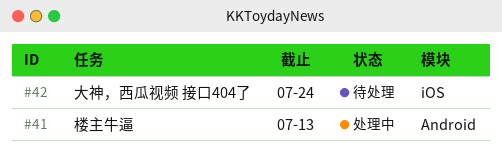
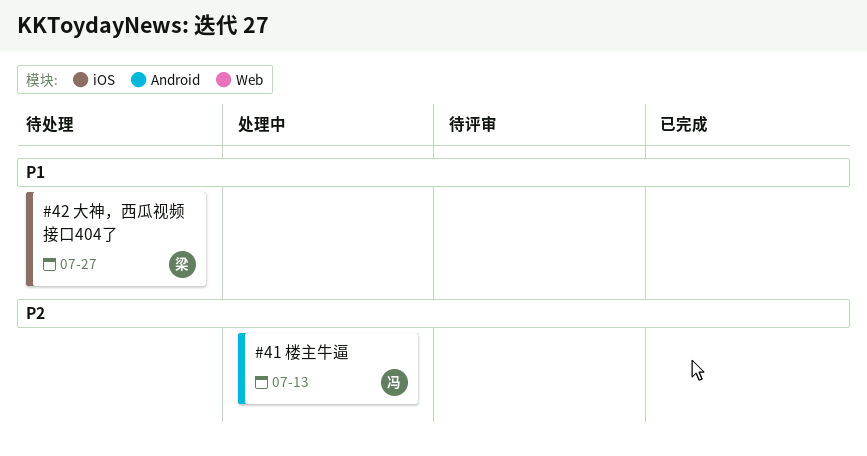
#42, due: Jul 24 -> Jul 27

